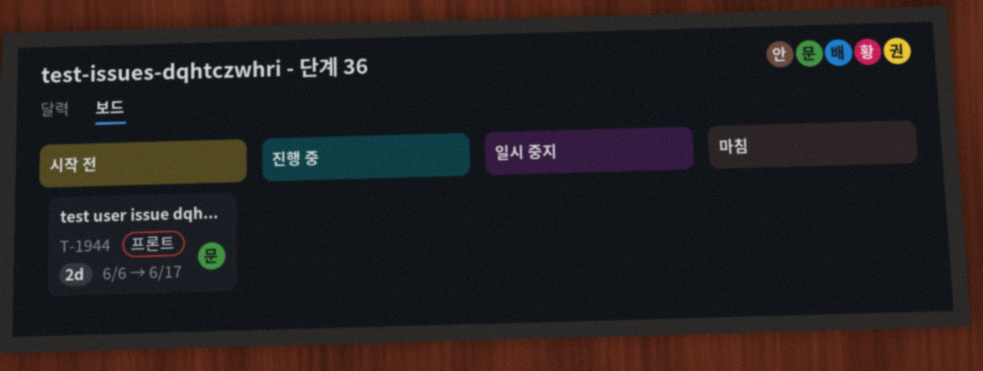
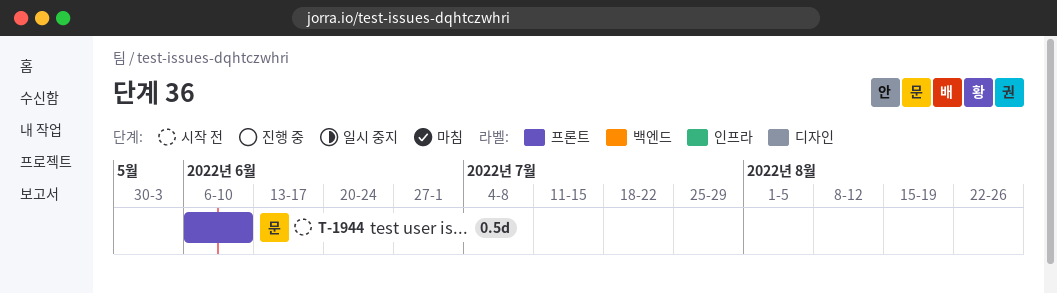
T-1944, estimate: 2d -> 0.5d
T-1944, due: Jun 17 -> Jun 10

